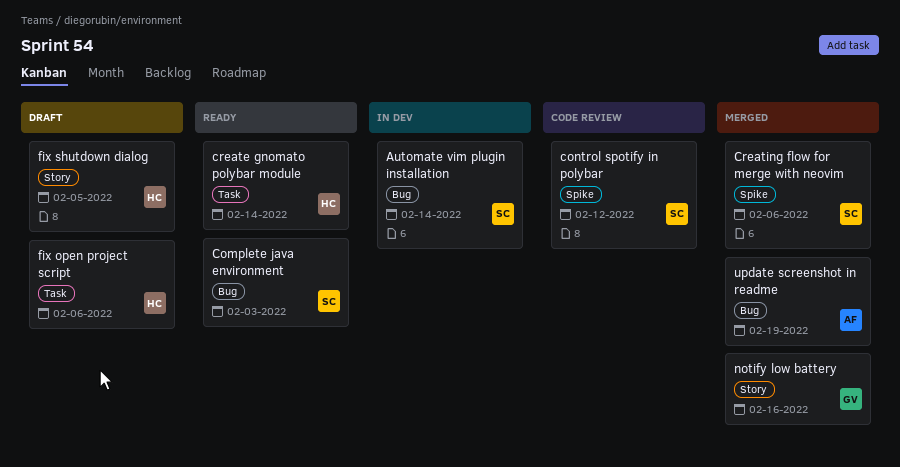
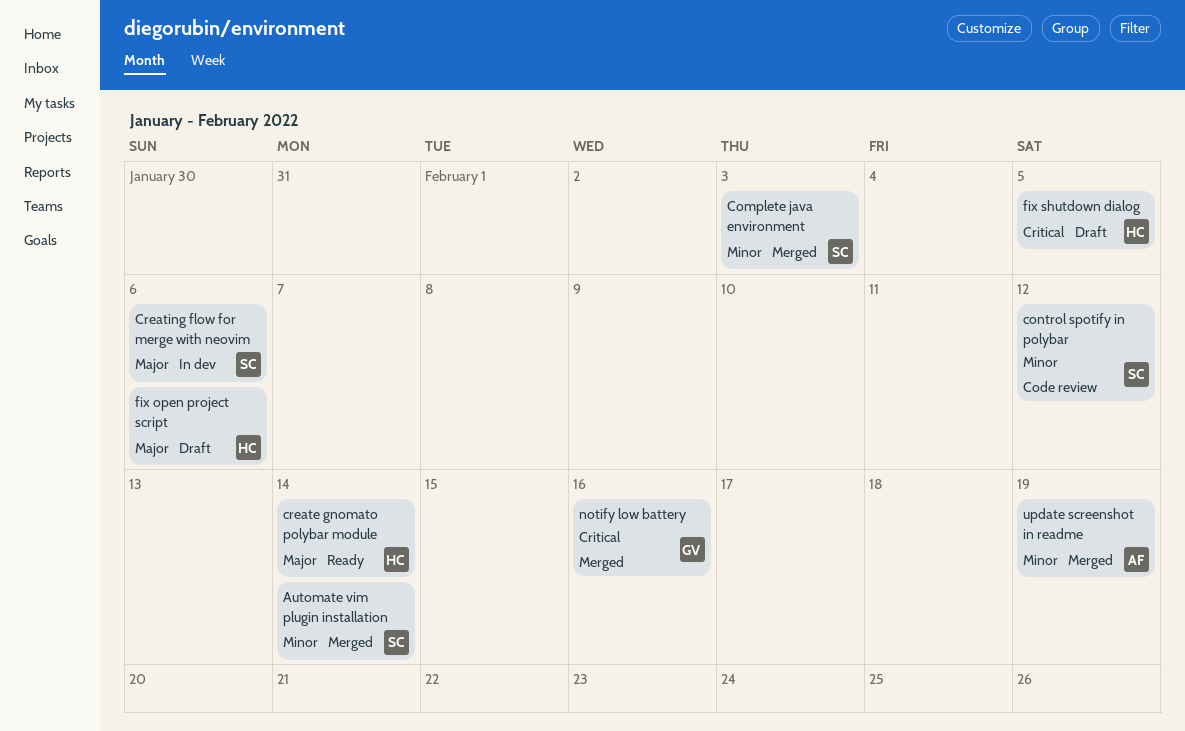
Automate vim plugin installation, status: In dev -> Merged
Complete java environment, status: Ready -> Merged
Creating flow for merge with neovim, status: Merged -> In dev

